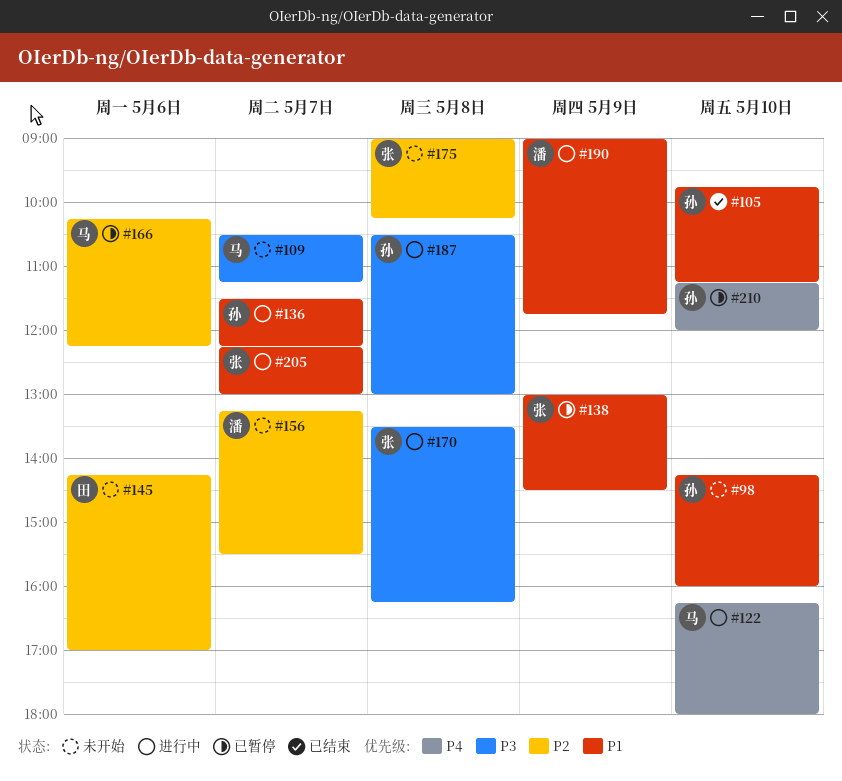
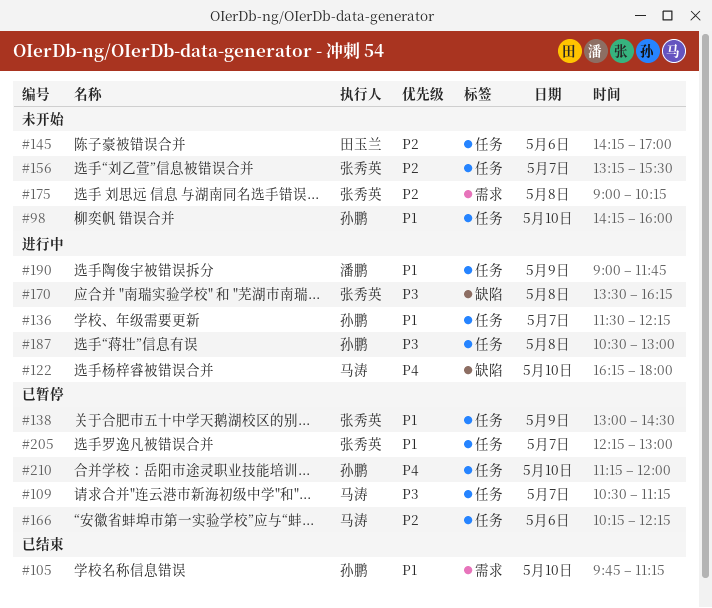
#109, status: 未开始 -> 已暂停
#156, owner: 潘鹏 -> 张秀英
#205, status: 进行中 -> 已暂停

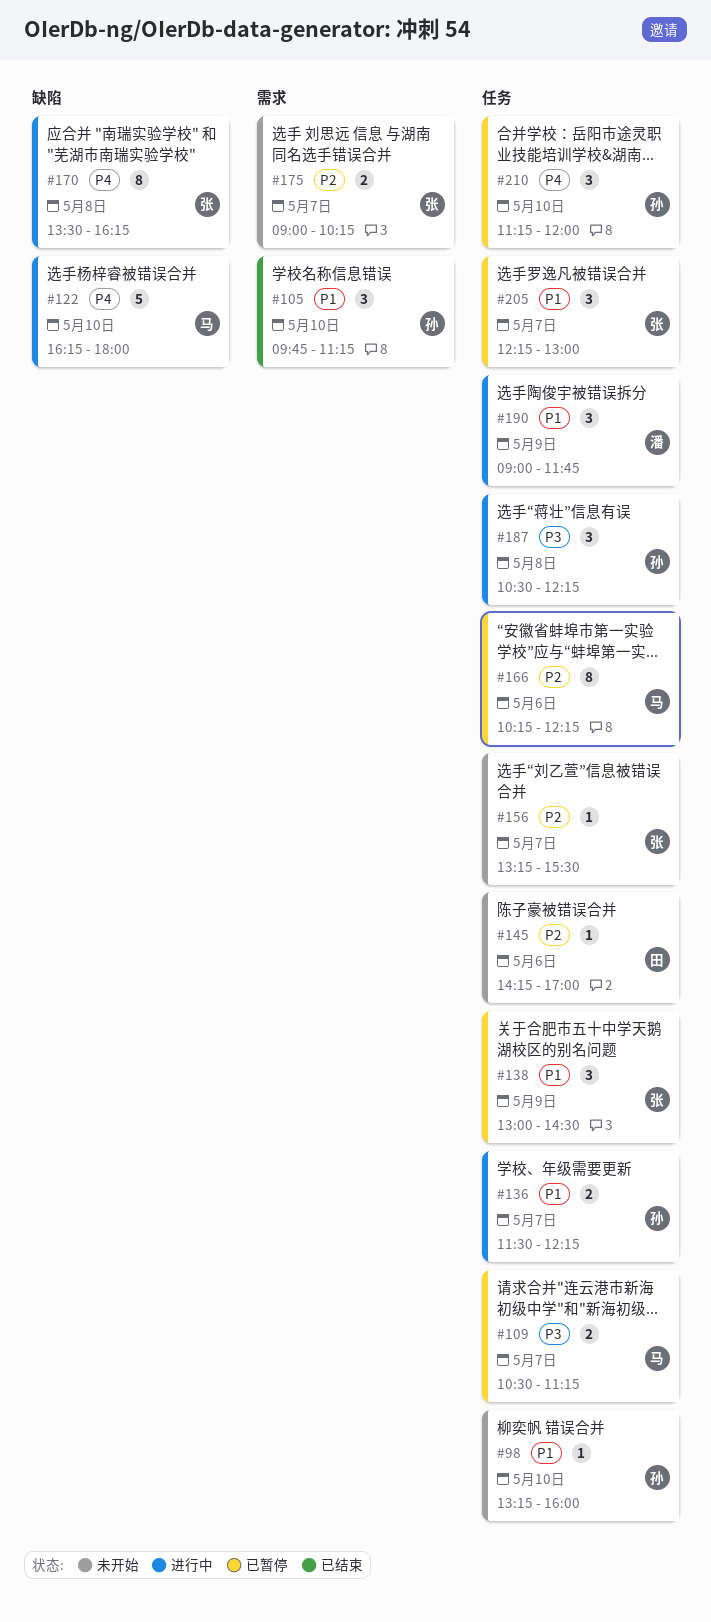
#98, begins: 14:15 -> 13:15
#170, priority: P3 -> P4
#175, day: May 8 -> May 7
#187, ends: 13:00 -> 12:15

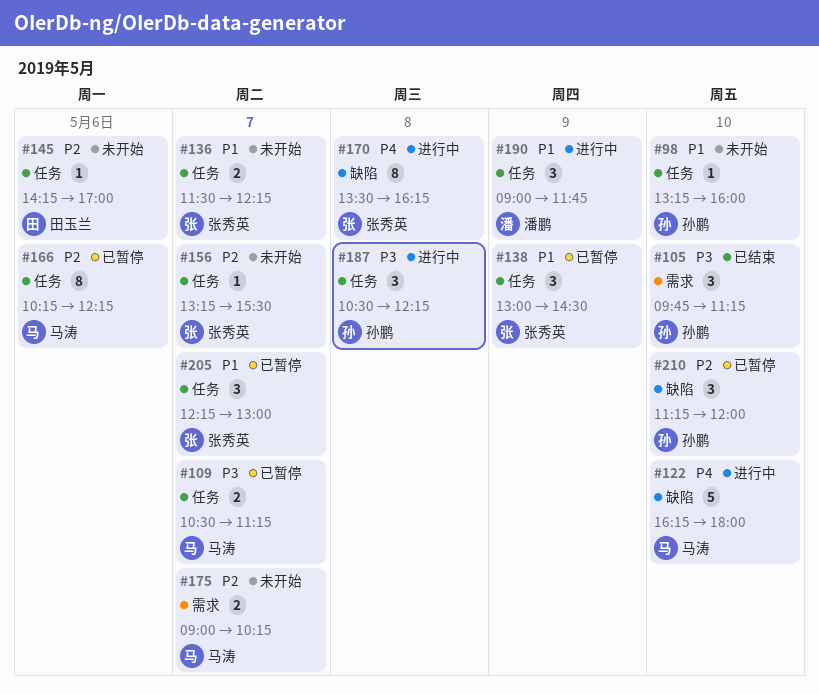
#105, priority: P1 -> P3
#136, status: 进行中 -> 未开始
#136, owner: 孙鹏 -> 张秀英
#175, owner: 张秀英 -> 马涛
#210, priority: P4 -> P2
#210, label: 任务 -> 缺陷

